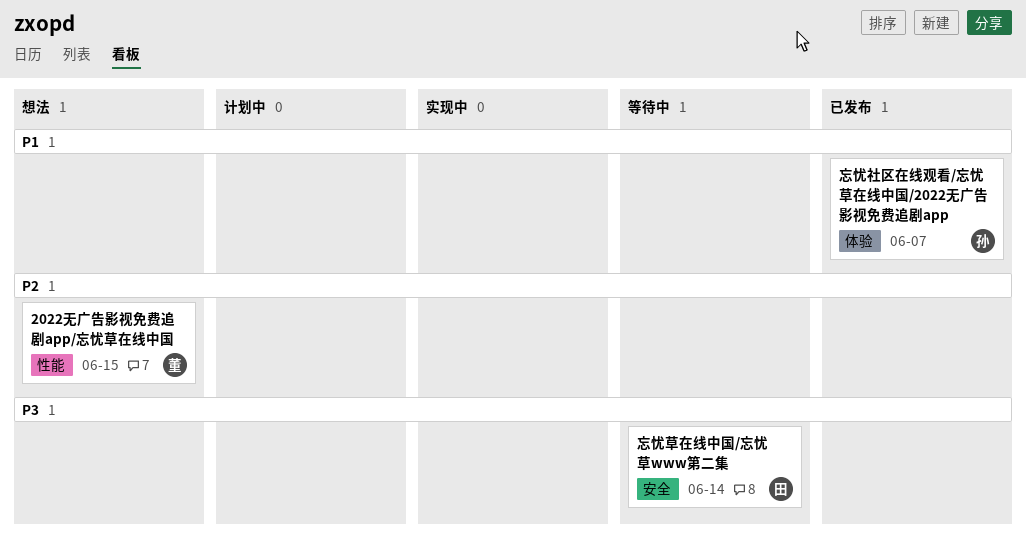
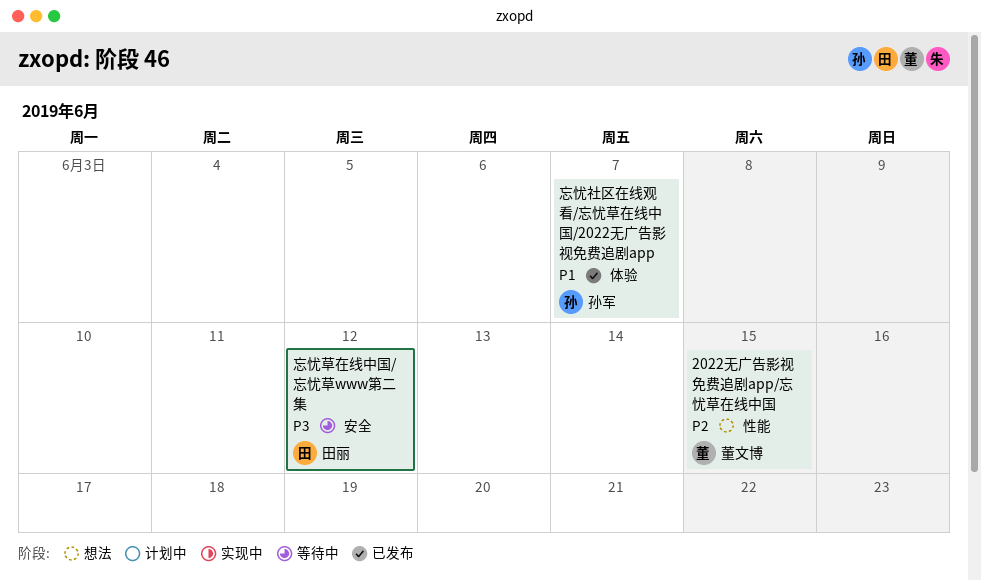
忘忧草在线中国/忘忧草www第二集, due: Jun 14 -> Jun 12

